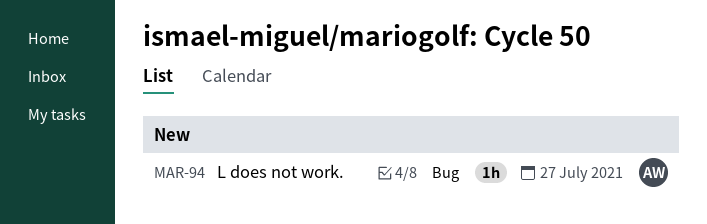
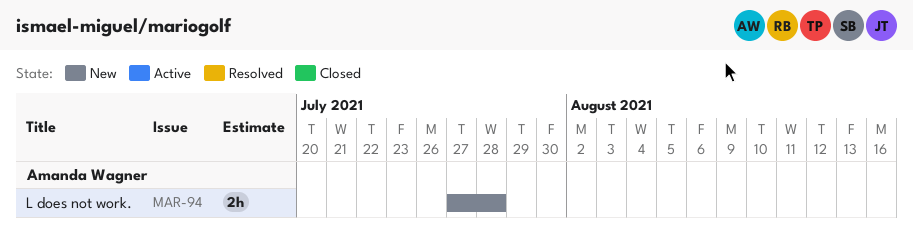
MAR-94, estimate: 1h -> 2h
MAR-94, due: Jul 27 -> Jul 28

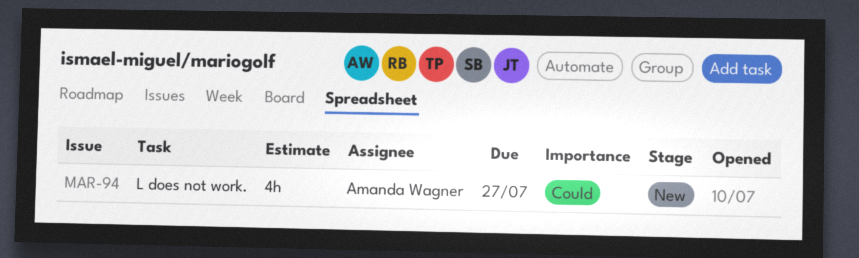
MAR-94, estimate: 2h -> 4h
MAR-94, due: Jul 28 -> Jul 27

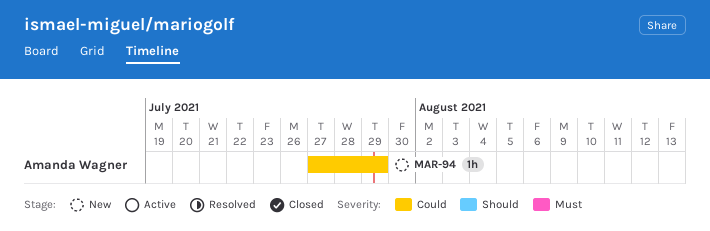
MAR-94, estimate: 4h -> 1h
MAR-94, due: Jul 27 -> Jul 29

